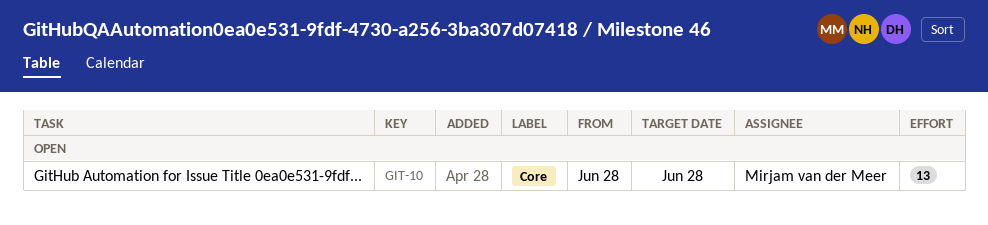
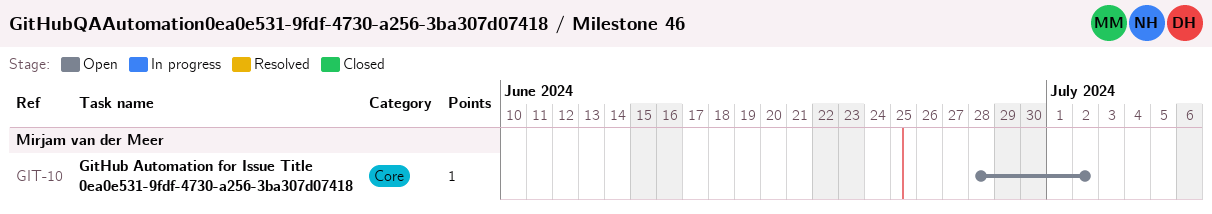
GIT-10, estimate: 13 -> 1
GIT-10, due: Jun 28 -> Jul 2

